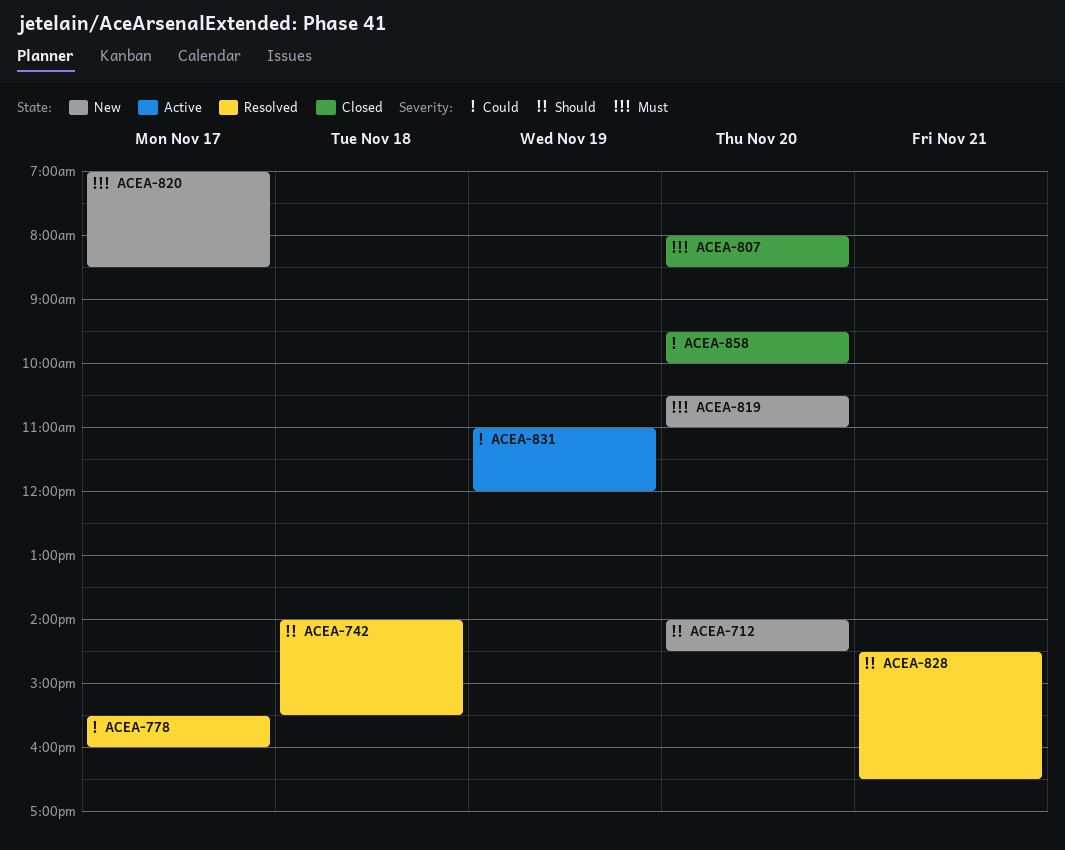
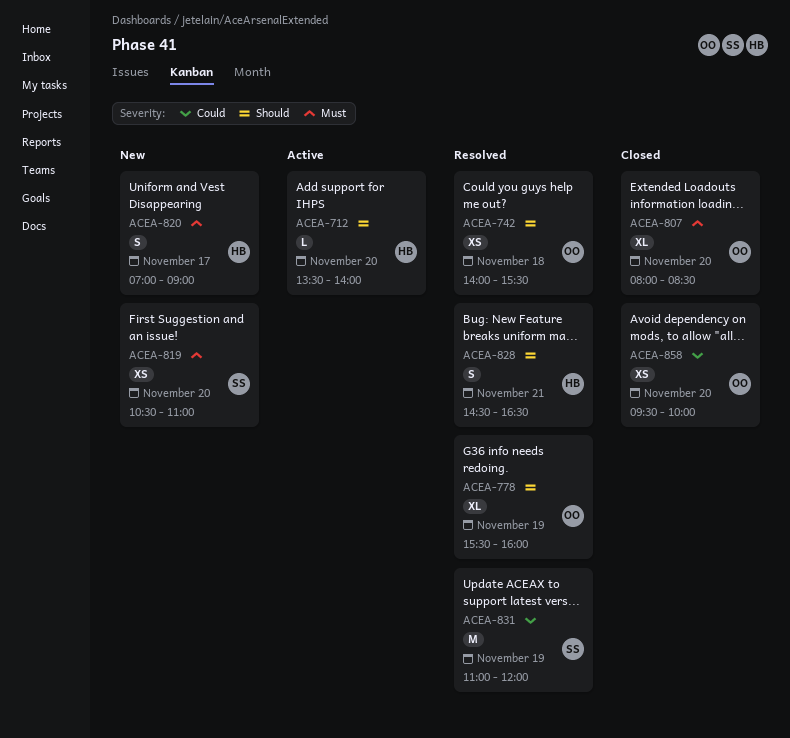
ACEA-712, status: New -> Active
ACEA-712, begins: 14:00 -> 13:30
ACEA-712, ends: 14:30 -> 14:00
ACEA-778, priority: Could -> Should
ACEA-778, day: Nov 17 -> Nov 19
ACEA-820, ends: 08:30 -> 09:00
ACEA-831, status: Active -> Resolved

